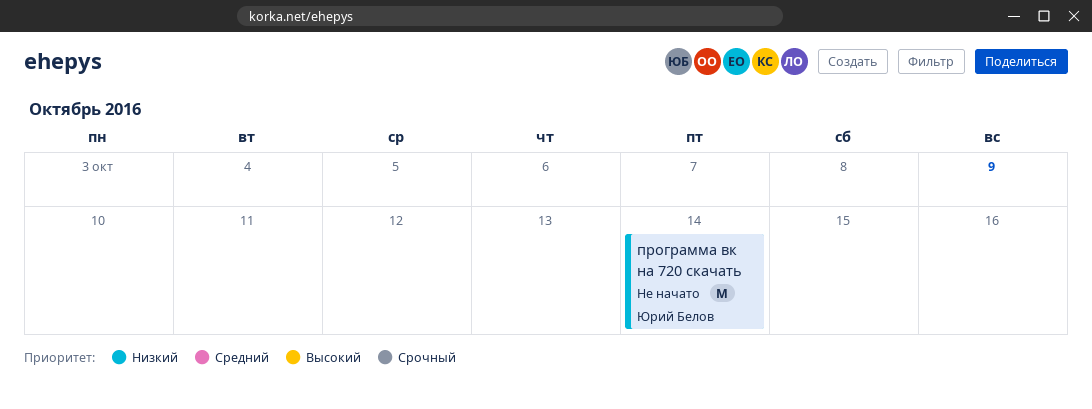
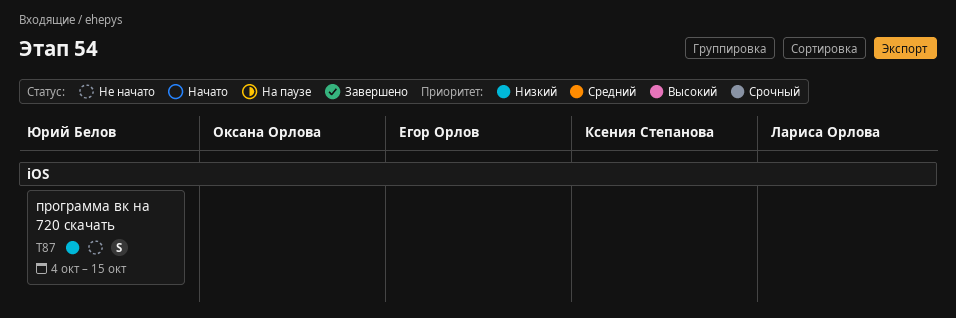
программа вк на 720 скачать, estimate: M -> S
программа вк на 720 скачать, due: Oct 14 -> Oct 15

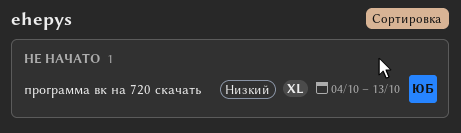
программа вк на 720 скачать, estimate: S -> XL
программа вк на 720 скачать, due: Oct 15 -> Oct 13

